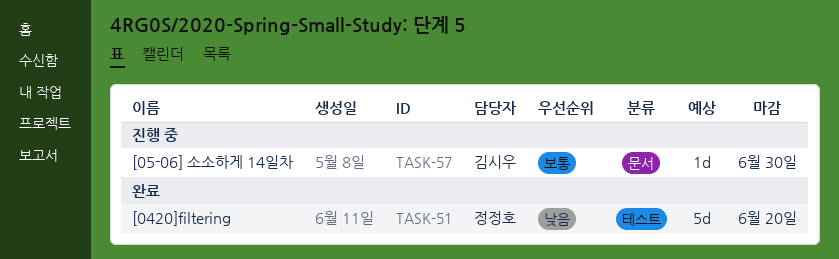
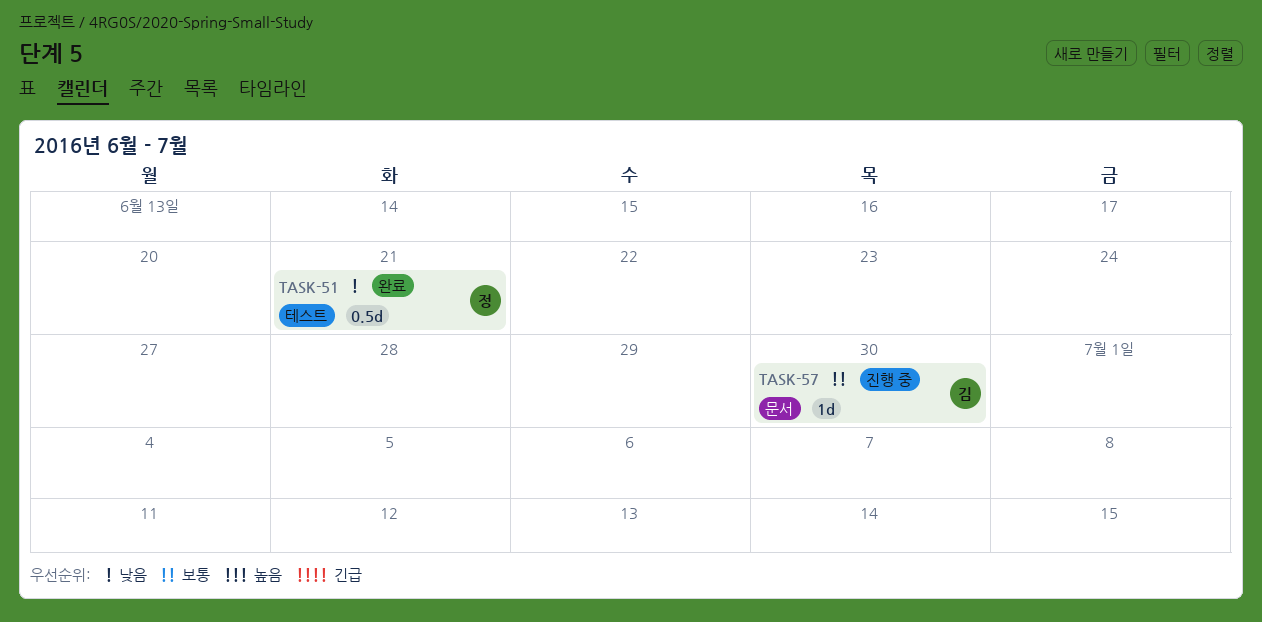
TASK-51, estimate: 5d -> 0.5d
TASK-51, due: Jun 20 -> Jun 21

